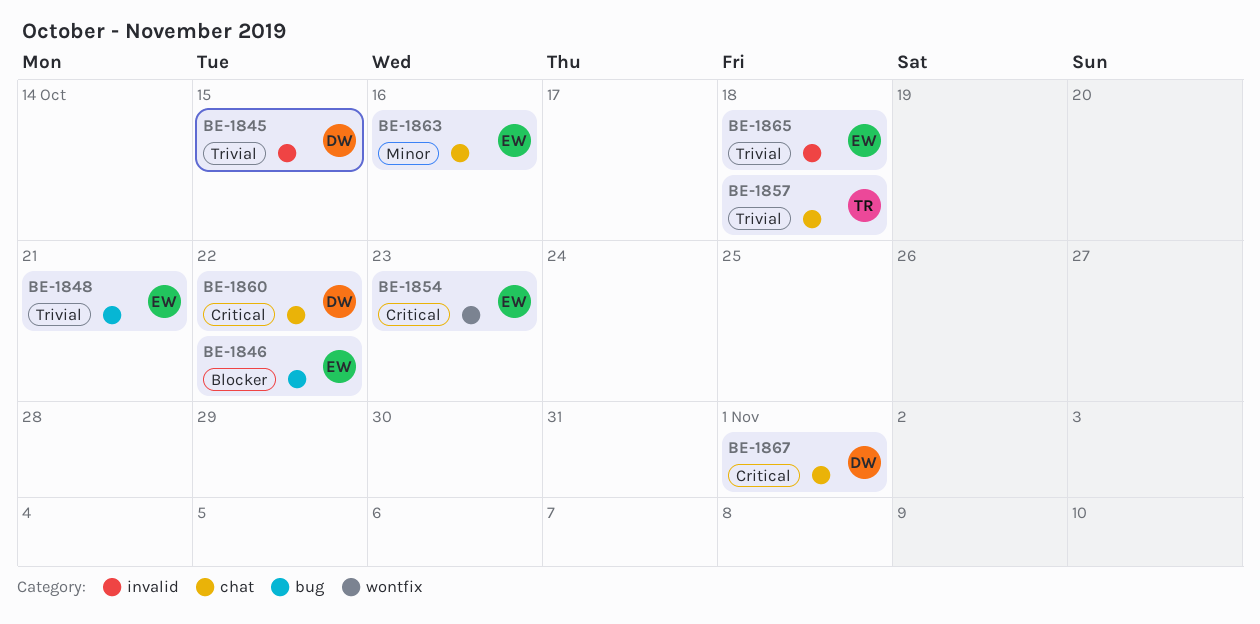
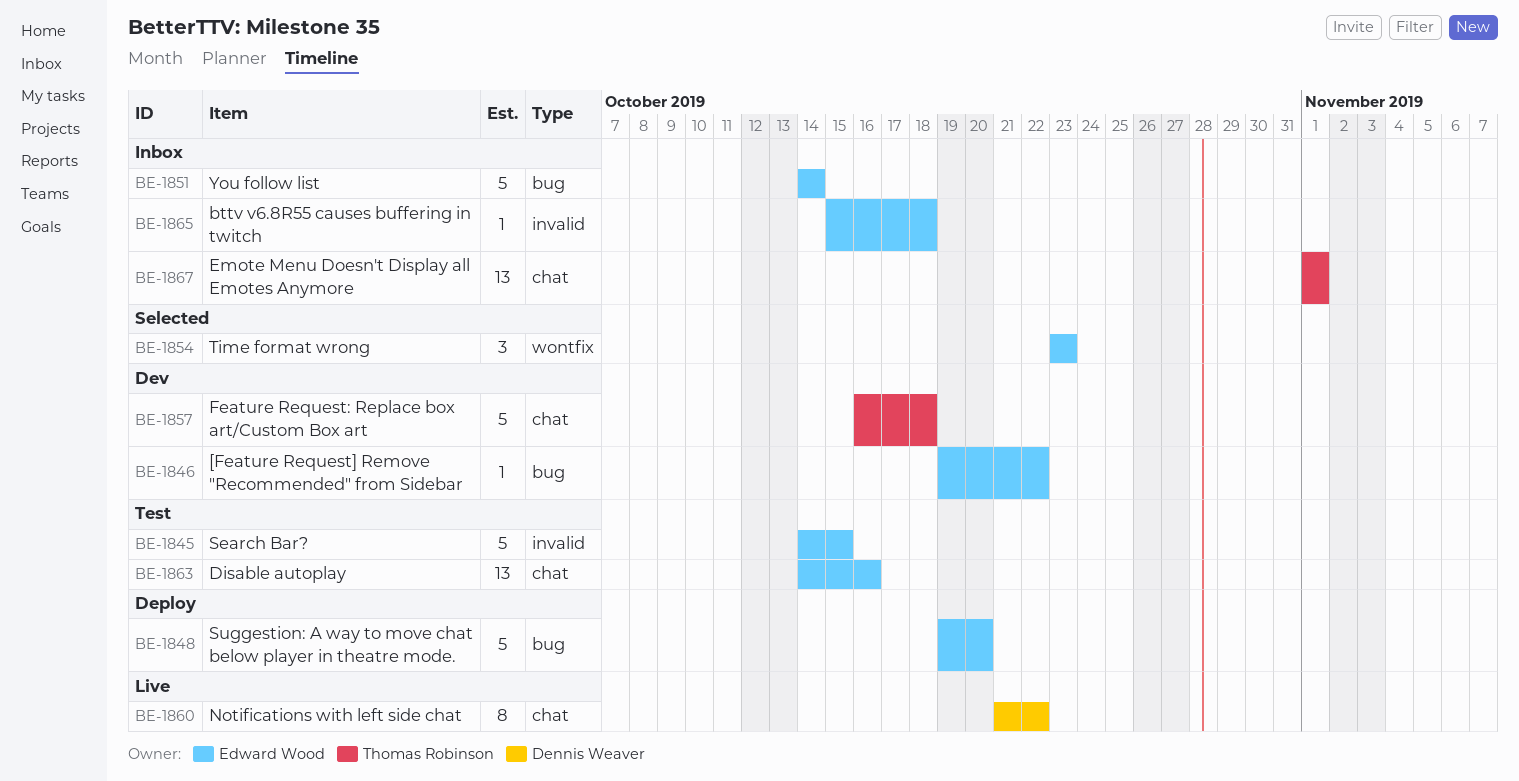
BE-1845, owner: Dennis Weaver -> Edward Wood
BE-1848, due: Oct 21 -> Oct 20
BE-1851: none -> present
BE-1867, owner: Dennis Weaver -> Thomas Robinson

